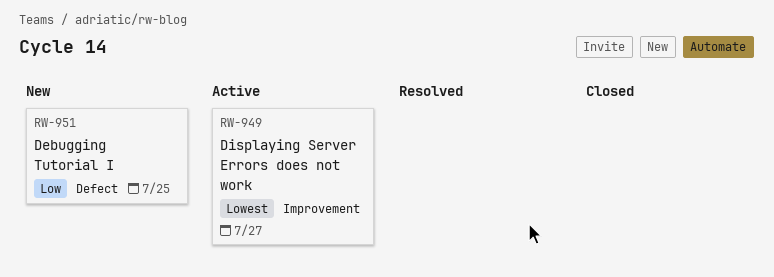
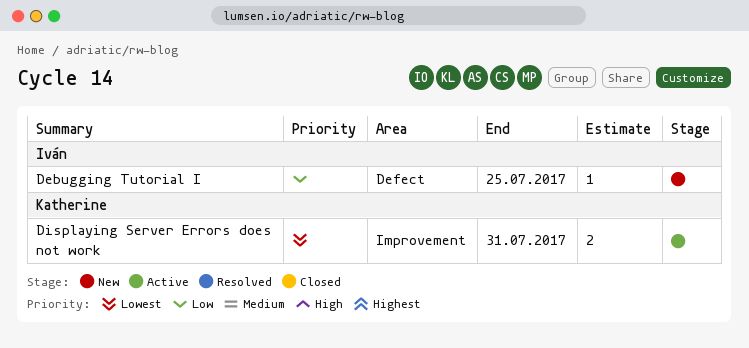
Displaying Server Errors does not work, due: Jul 27 -> Jul 31

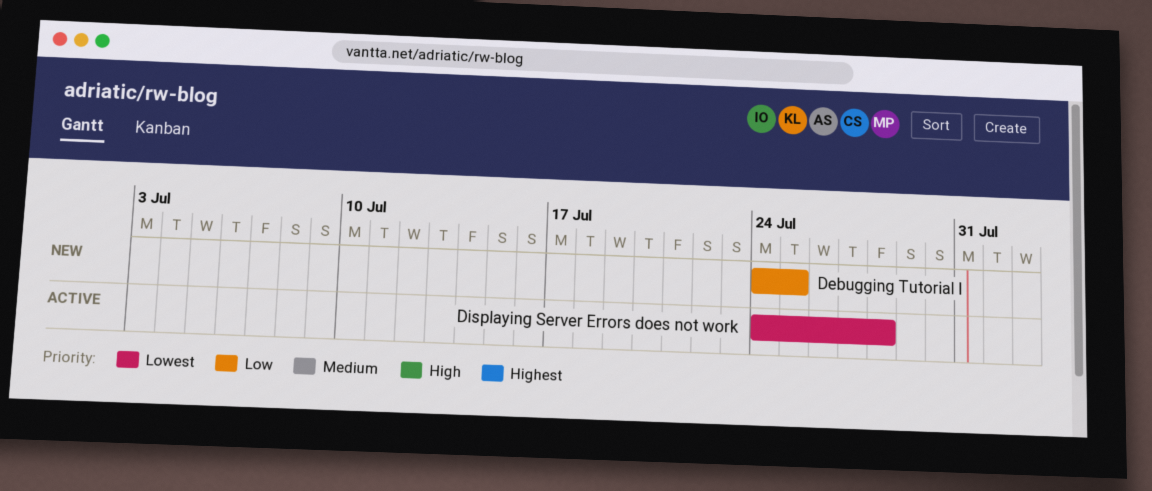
Displaying Server Errors does not work, due: Jul 31 -> Jul 28

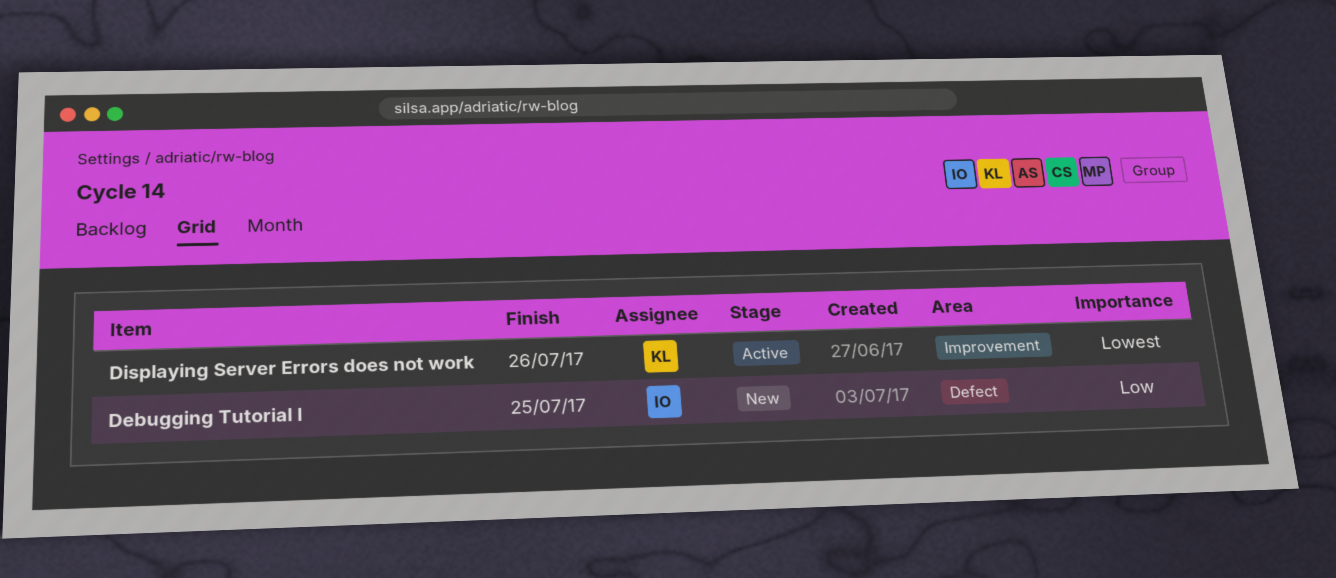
Displaying Server Errors does not work, due: Jul 28 -> Jul 26

